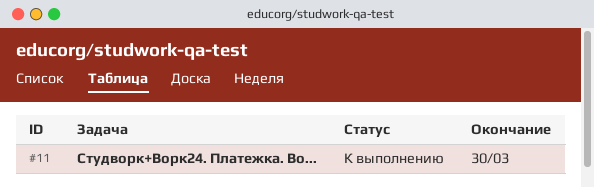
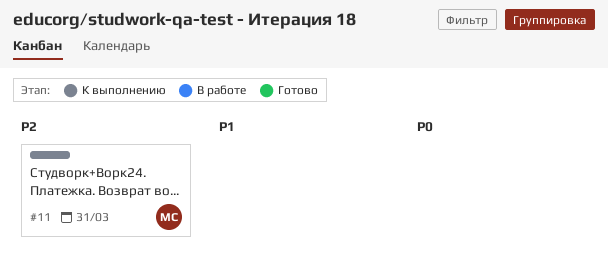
#11, due: Mar 30 -> Mar 31

